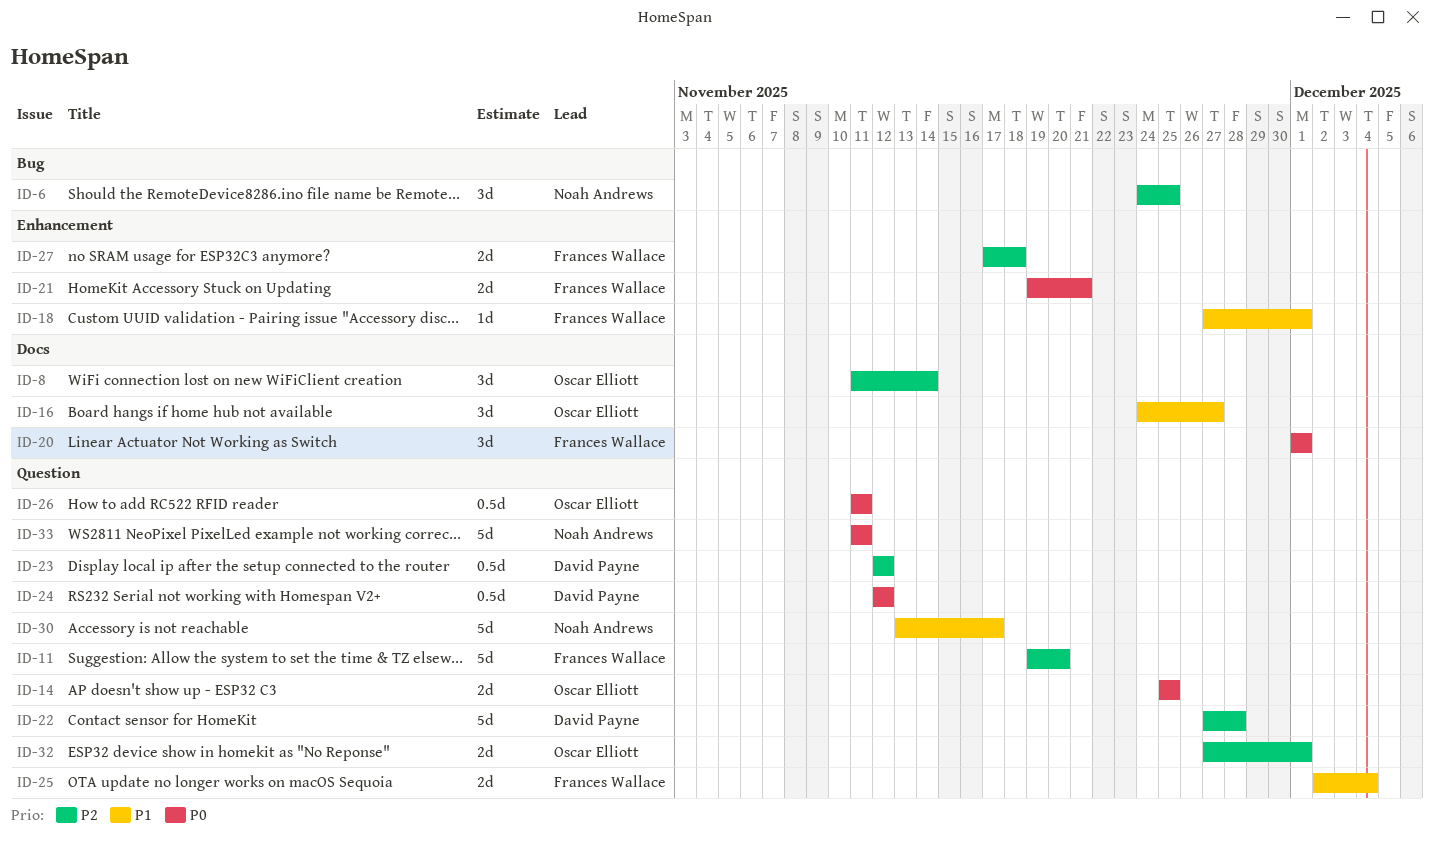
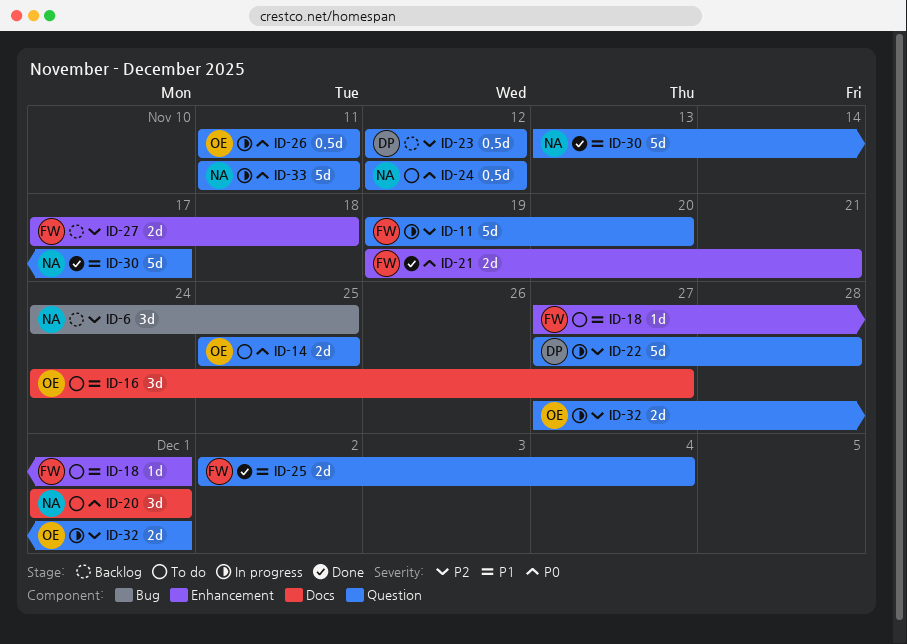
ID-8: present -> none
ID-20, owner: Frances Wallace -> Noah Andrews
ID-24, owner: David Payne -> Noah Andrews

